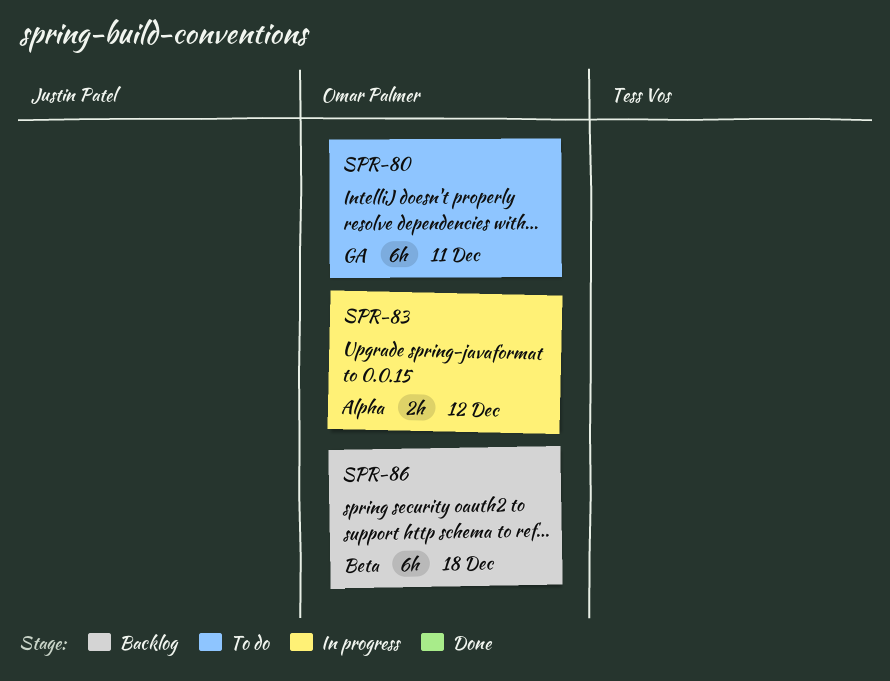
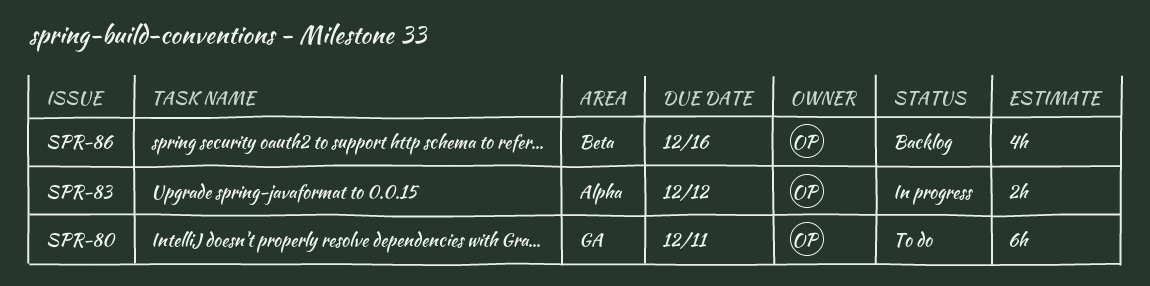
SPR-86, estimate: 6h -> 4h
SPR-86, due: Dec 18 -> Dec 16

